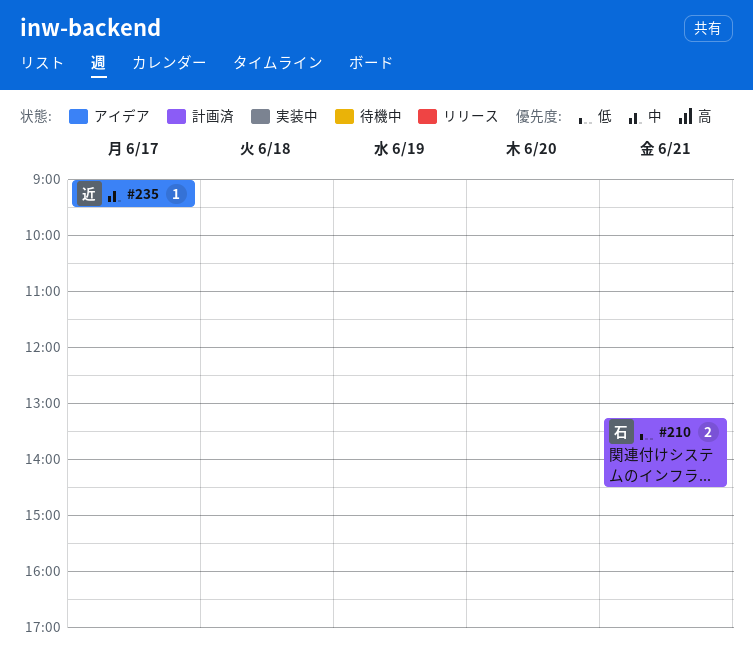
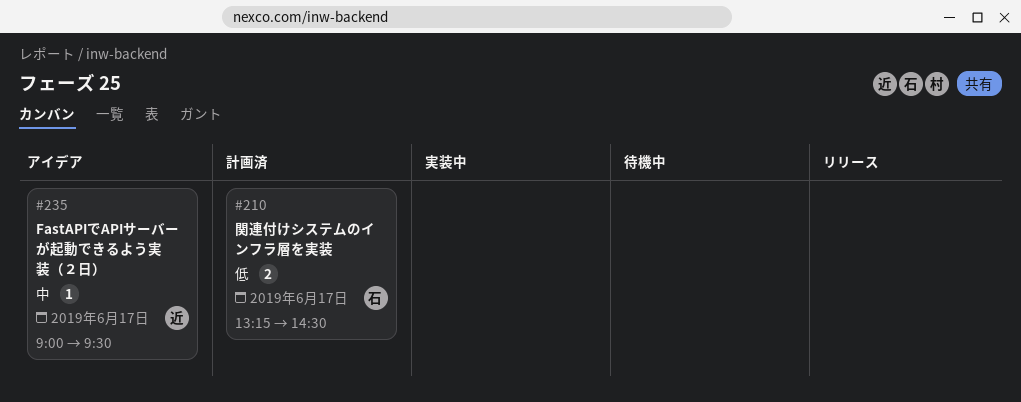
#210, day: Jun 21 -> Jun 17

